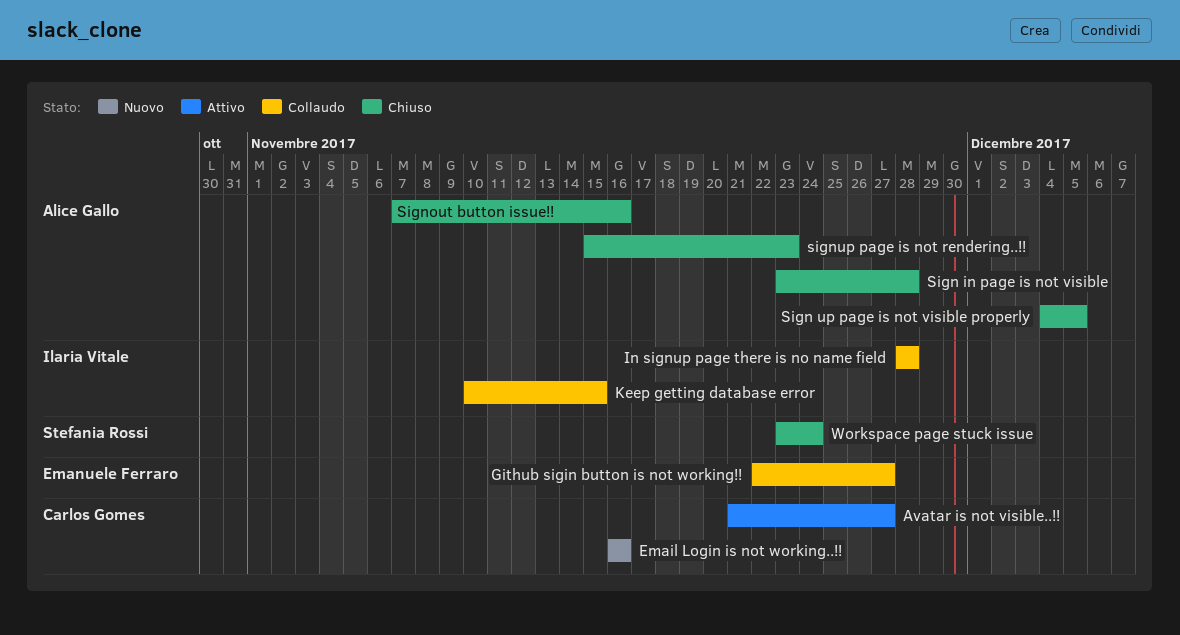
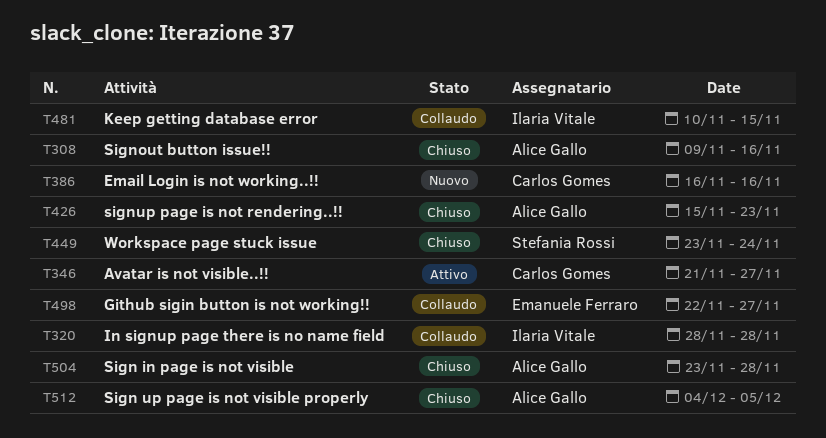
Signout button issue!!, start: Nov 7 -> Nov 9

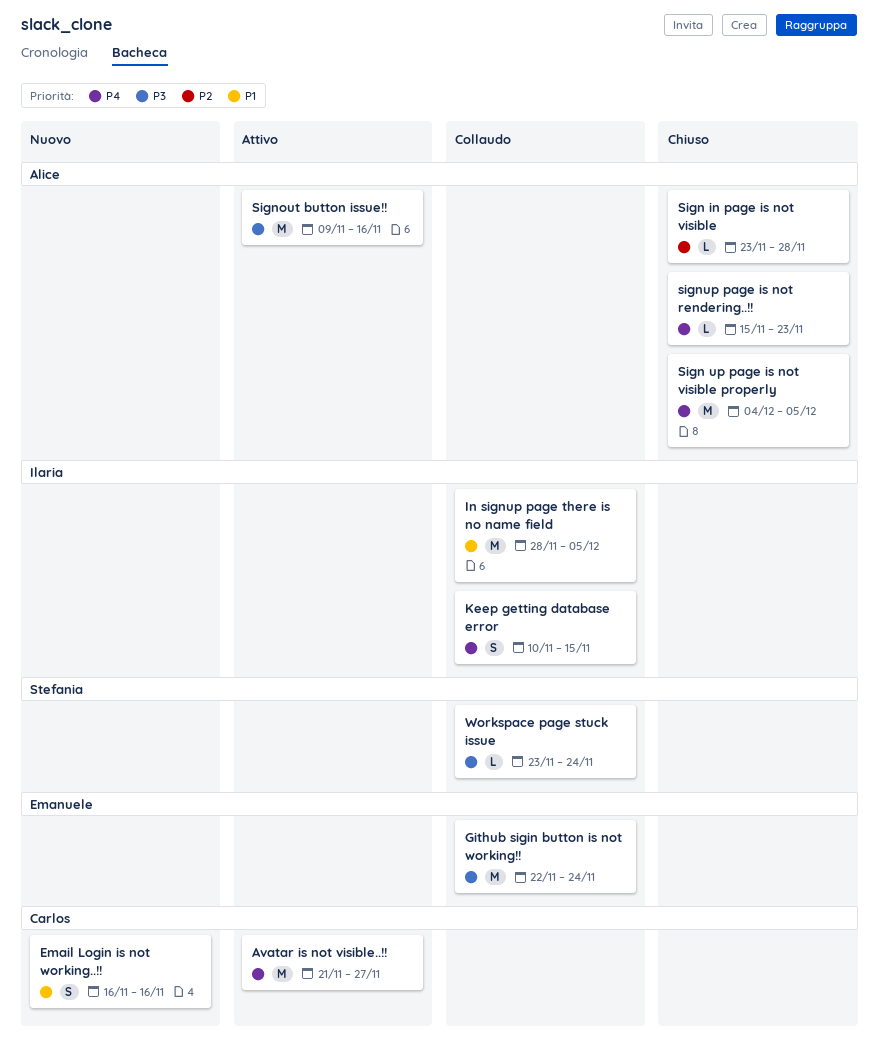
Github sigin button is not working!!, due: Nov 27 -> Nov 24
In signup page there is no name field, due: Nov 28 -> Dec 5
Signout button issue!!, status: Chiuso -> Attivo
Workspace page stuck issue, status: Chiuso -> Collaudo

